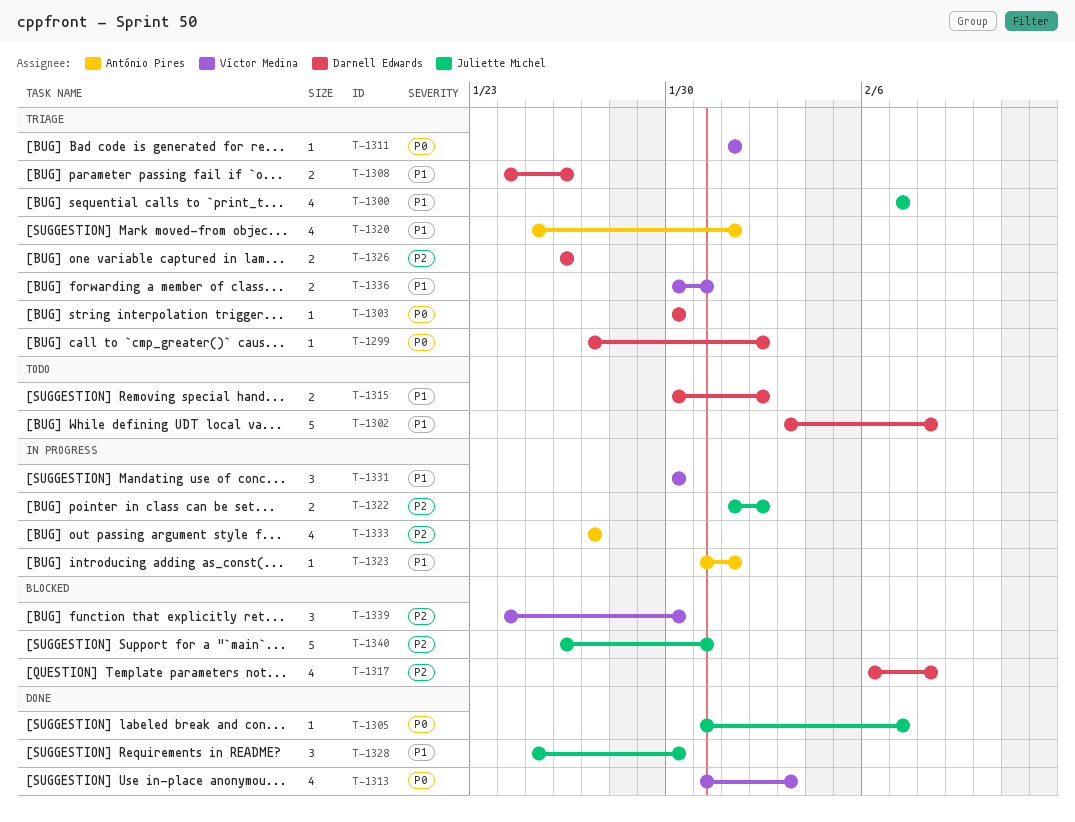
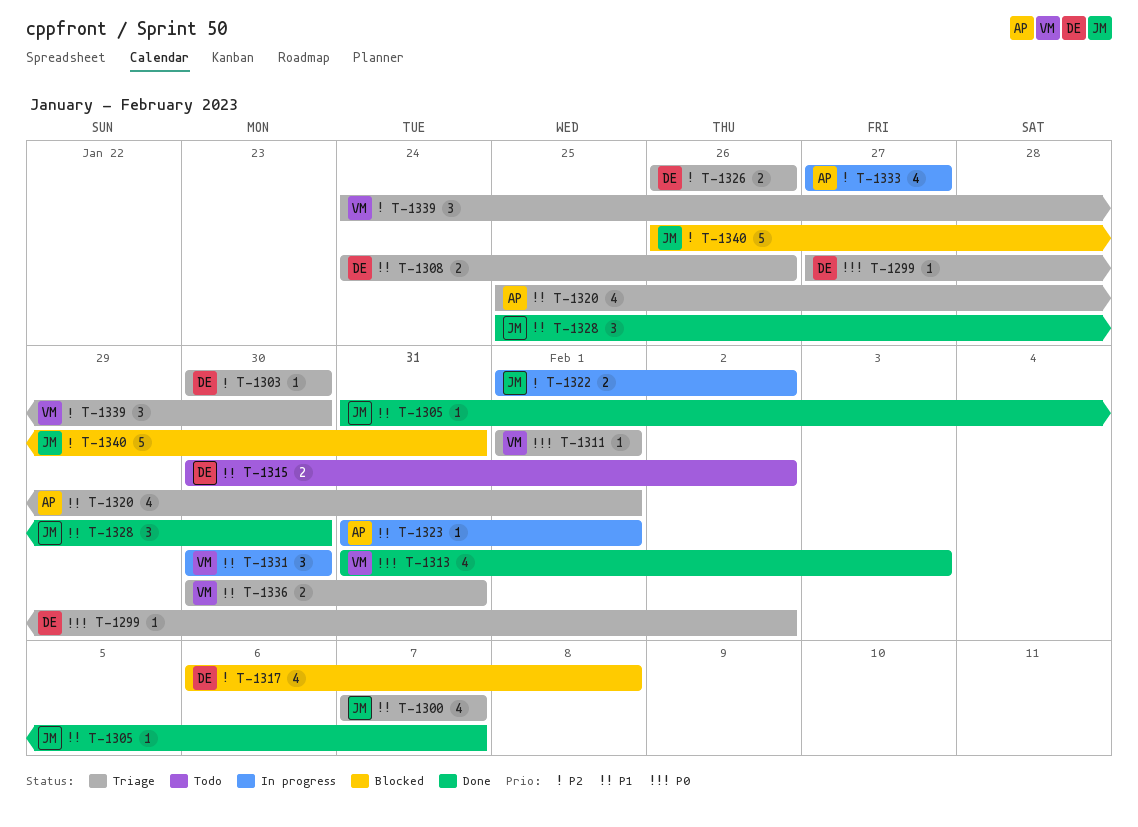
T-1302: present -> none
T-1303, priority: P0 -> P2
T-1305, priority: P0 -> P1
T-1339, status: Blocked -> Triage

